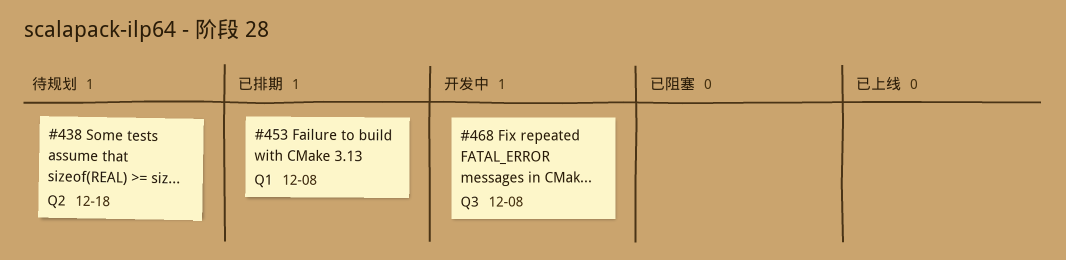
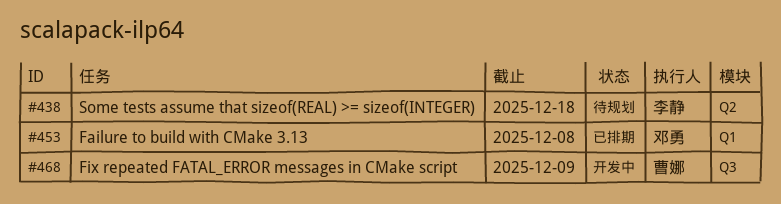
#468, due: Dec 8 -> Dec 9

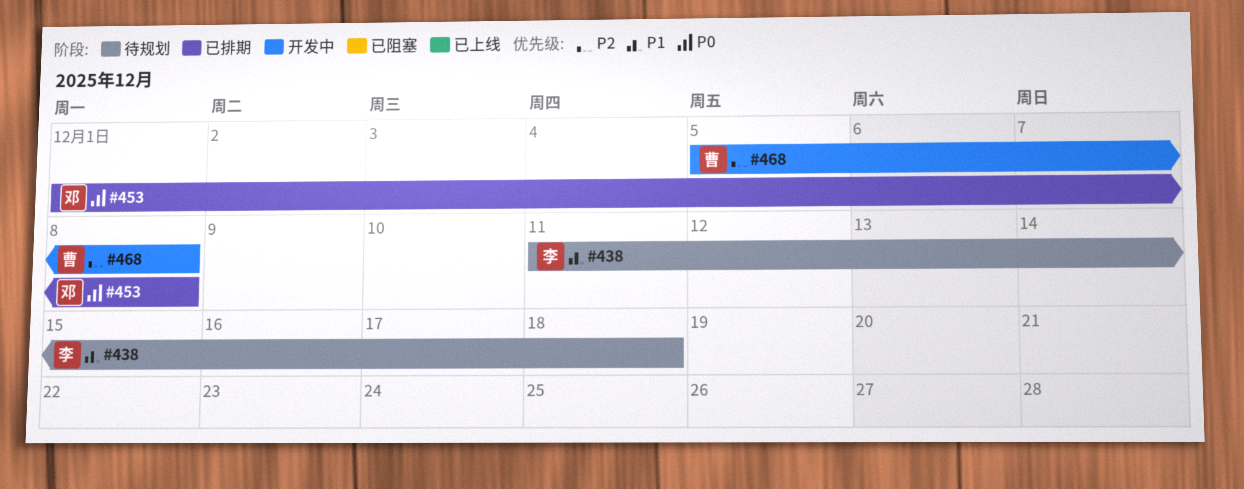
#468, due: Dec 9 -> Dec 8

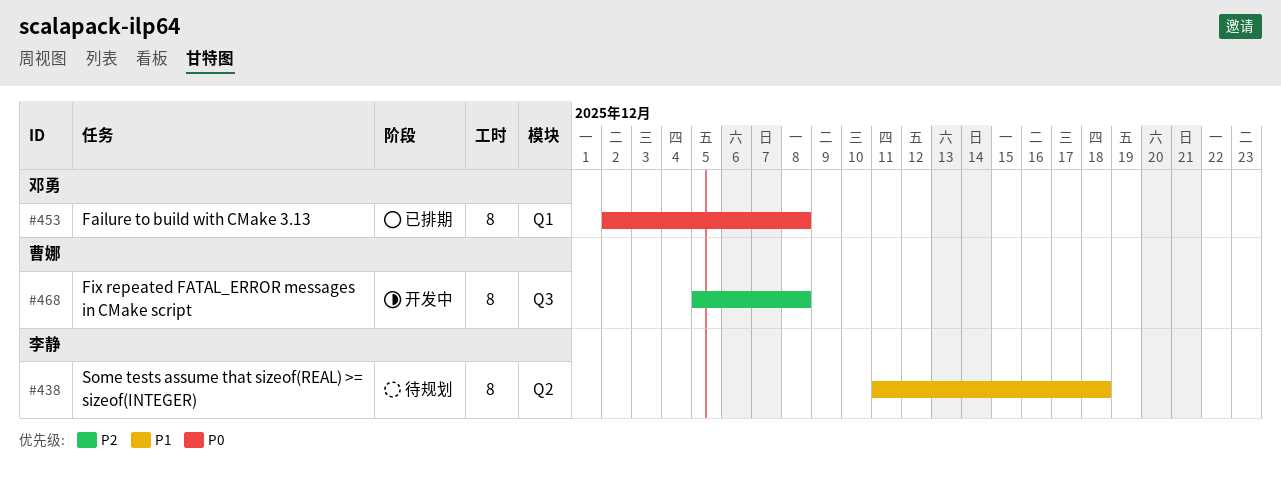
#453, start: Dec 1 -> Dec 2

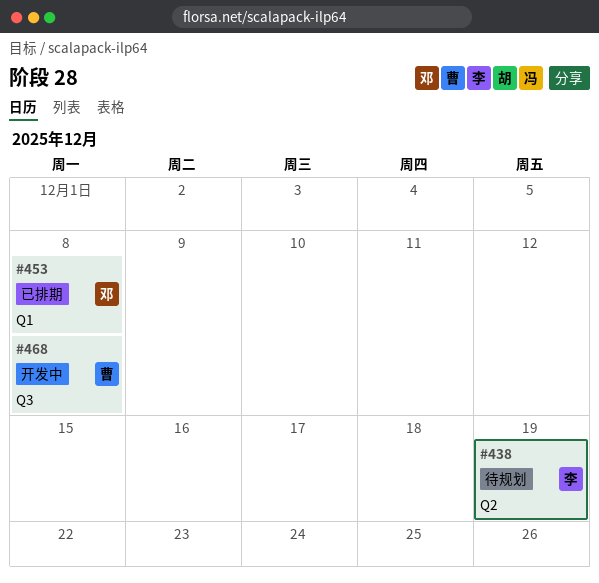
#438, due: Dec 18 -> Dec 19

